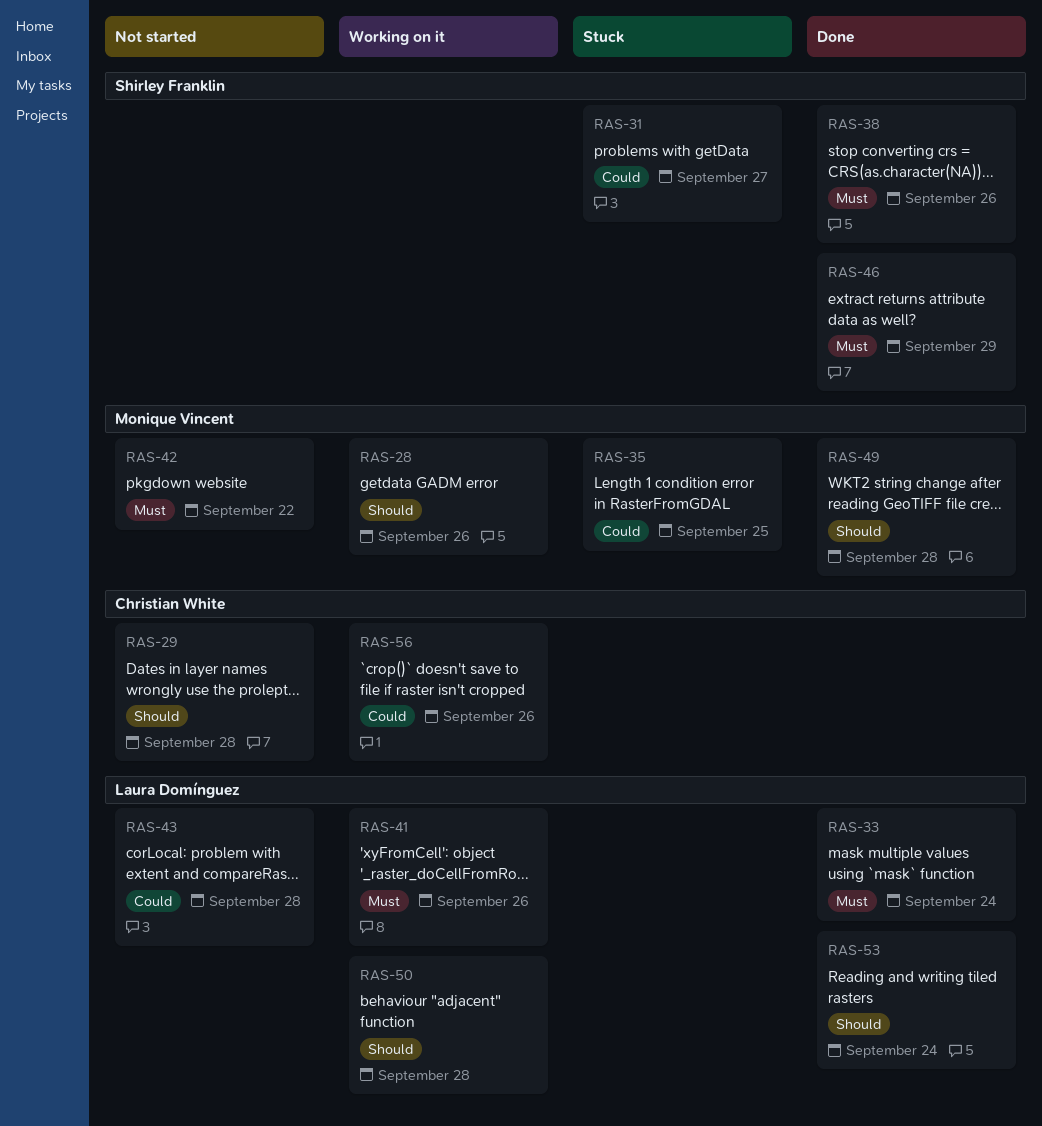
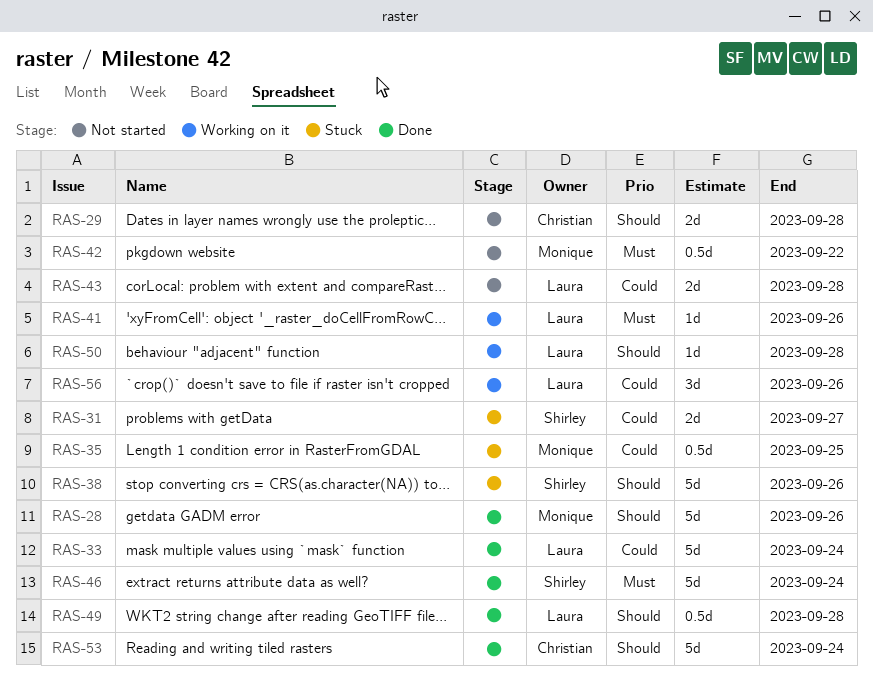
RAS-28, status: Working on it -> Done
RAS-33, priority: Must -> Could
RAS-38, status: Done -> Stuck
RAS-38, priority: Must -> Should
RAS-46, due: Sep 29 -> Sep 24
RAS-49, owner: Monique Vincent -> Laura Domínguez
RAS-53, owner: Laura Domínguez -> Christian White
RAS-56, owner: Christian White -> Laura Domínguez

